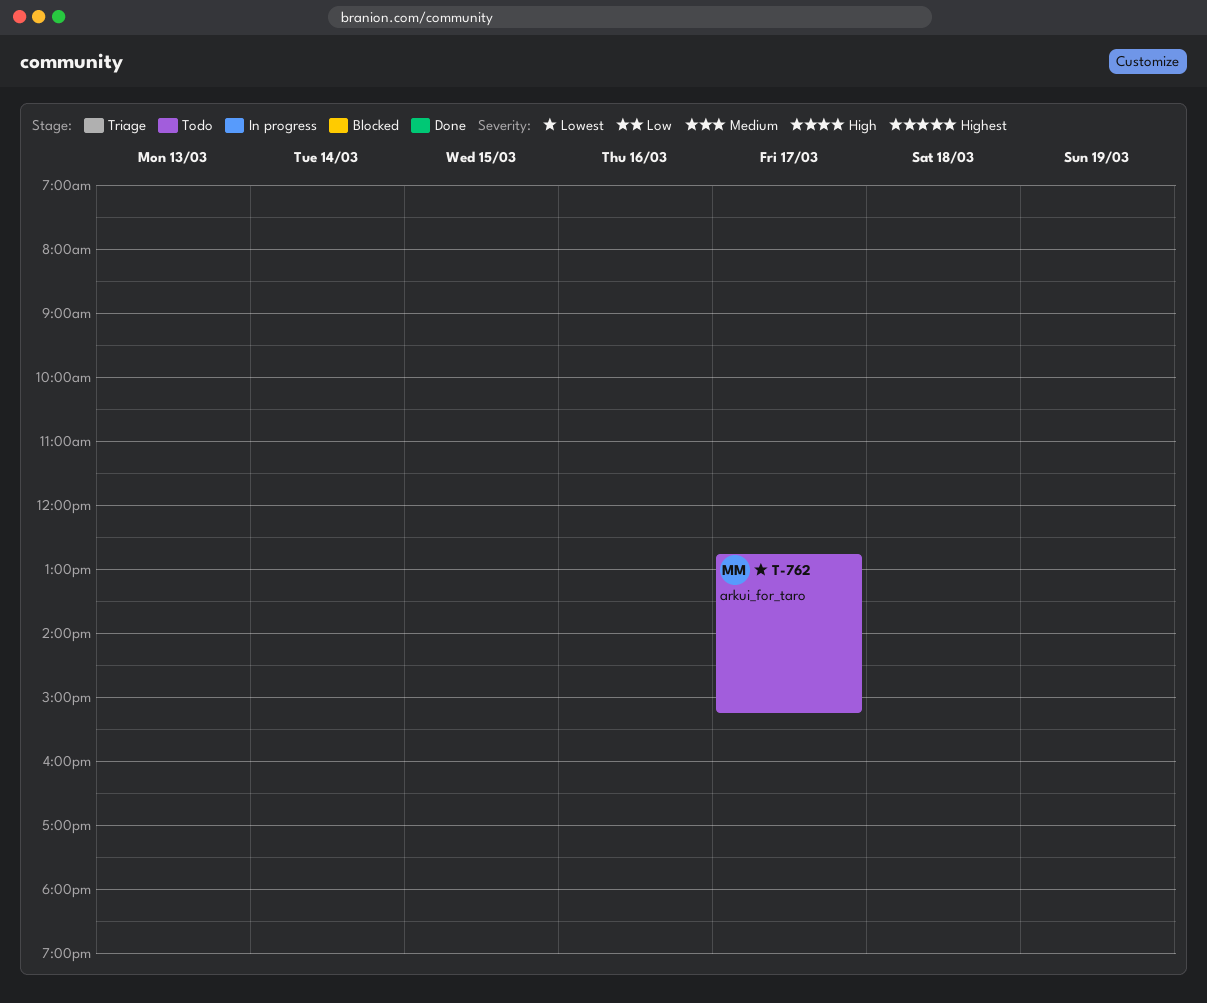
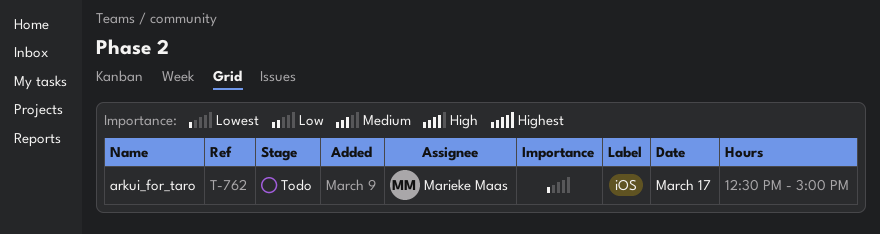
T-762, begins: 12:45 -> 12:30
T-762, ends: 15:15 -> 15:00

